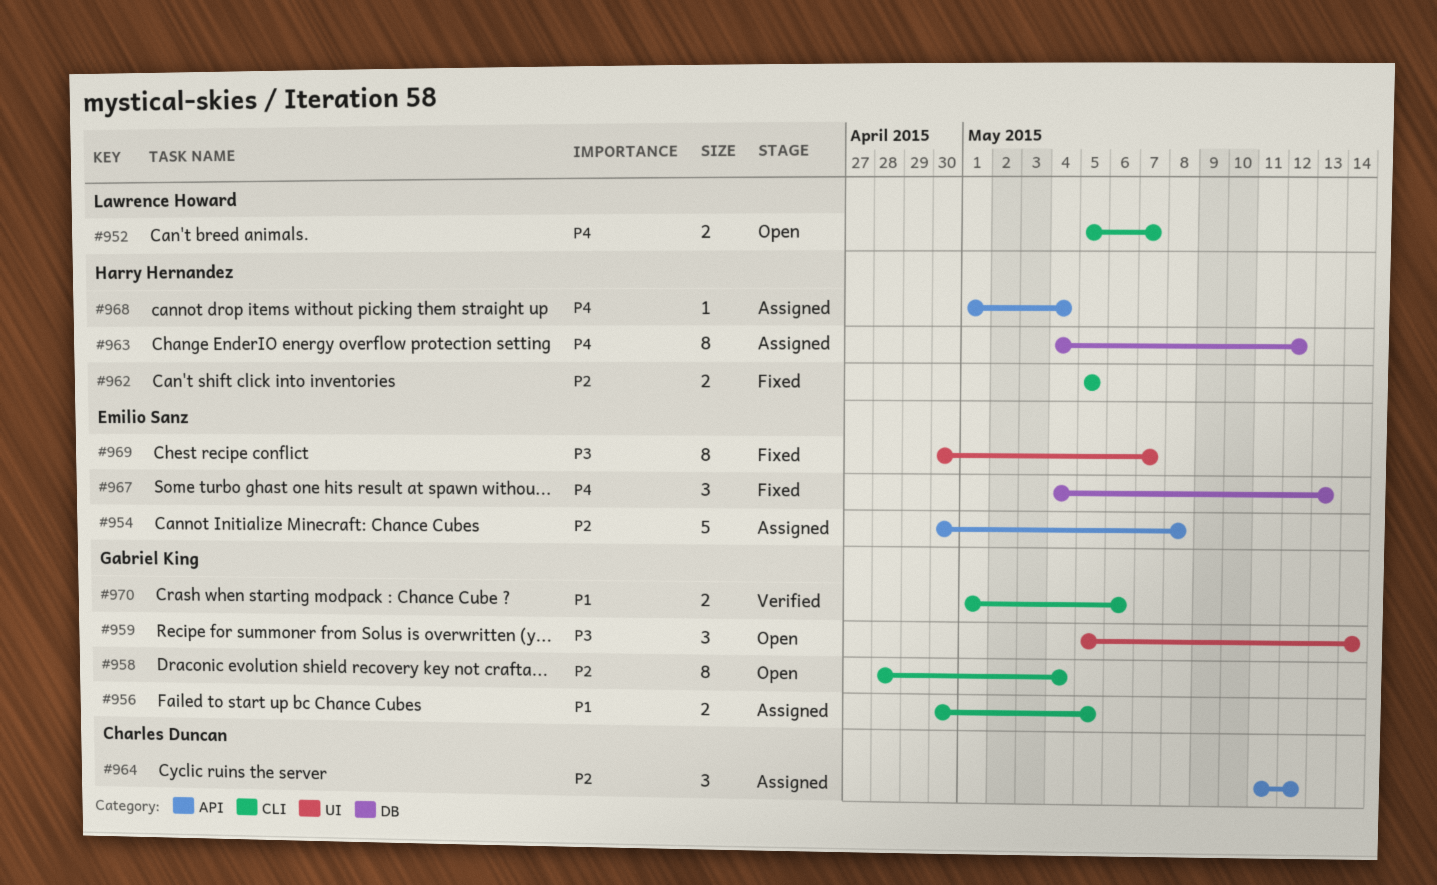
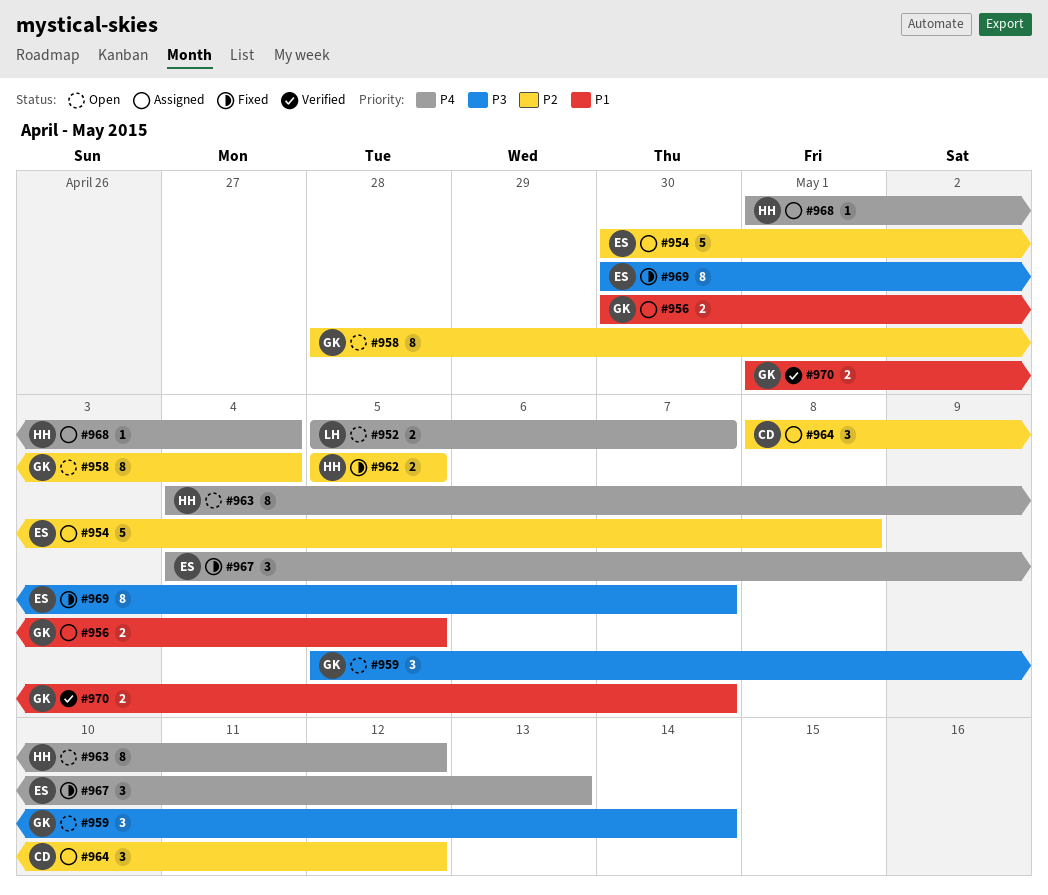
#963, status: Assigned -> Open
#964, start: May 11 -> May 8
#970, due: May 6 -> May 7

